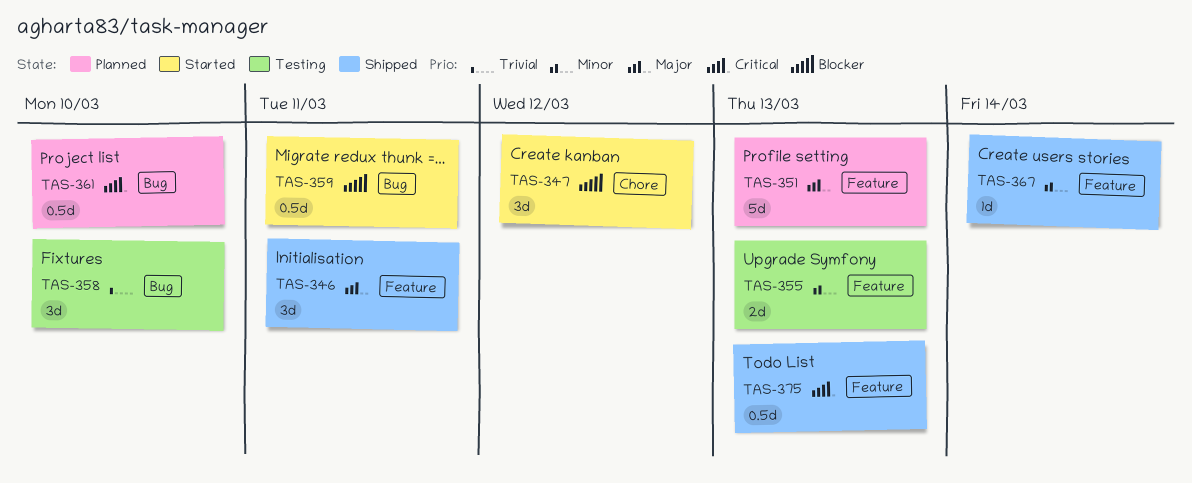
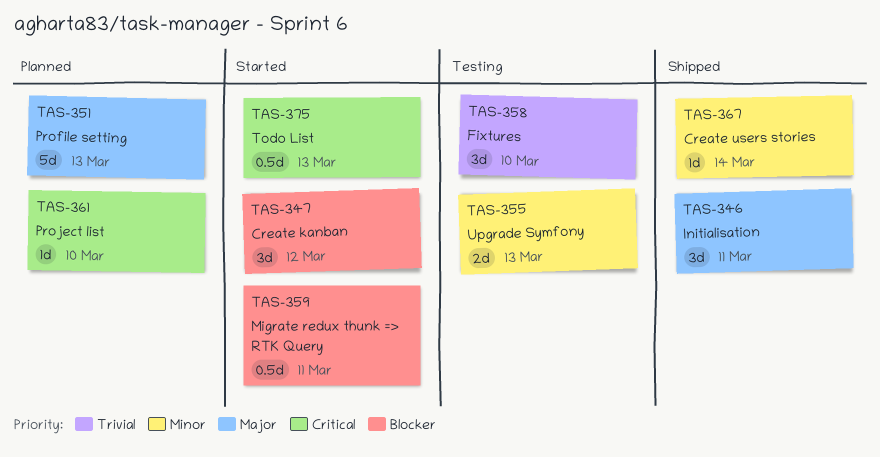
TAS-361, estimate: 0.5d -> 1d
TAS-375, status: Shipped -> Started

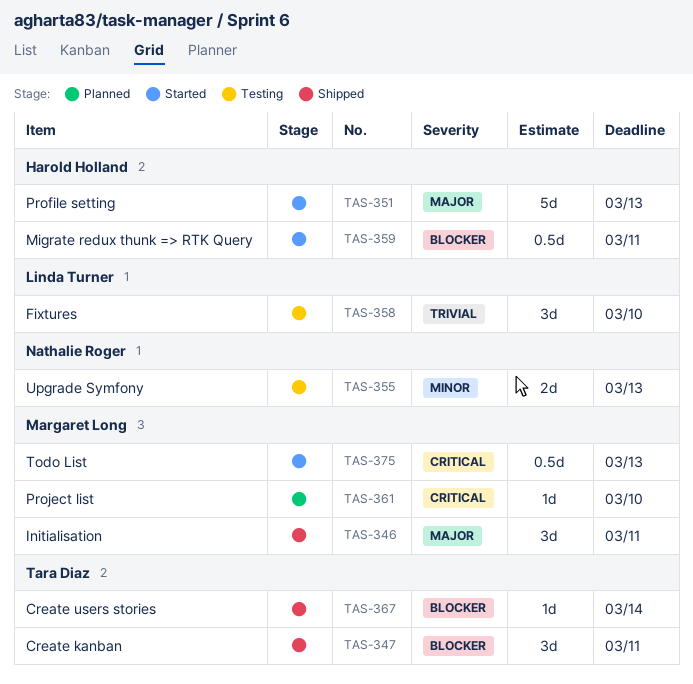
TAS-347, status: Started -> Shipped
TAS-347, due: Mar 12 -> Mar 11
TAS-351, status: Planned -> Started
TAS-367, priority: Minor -> Blocker

